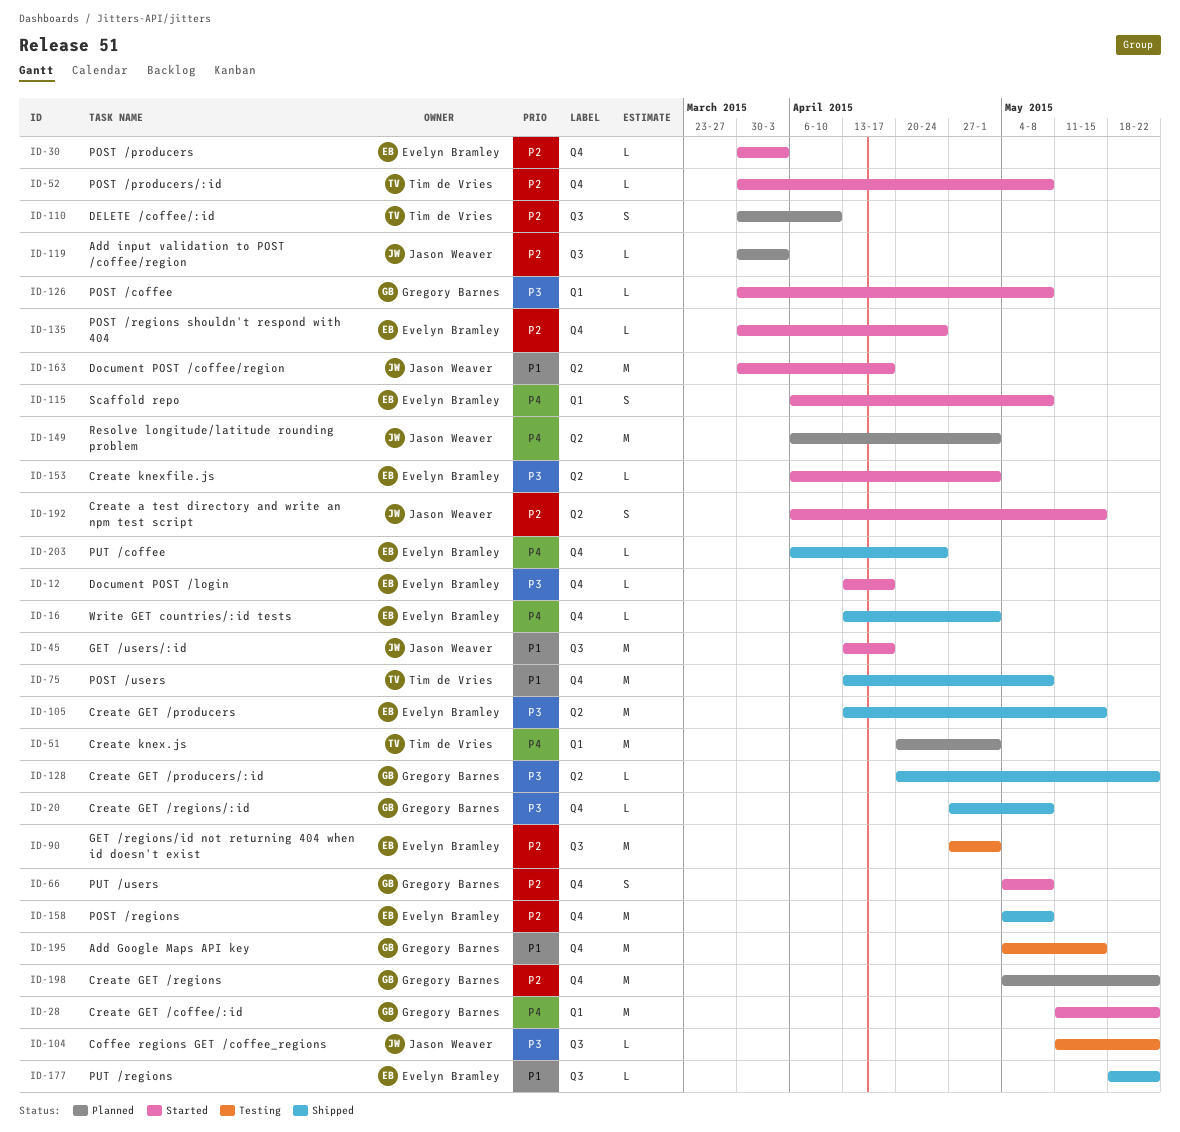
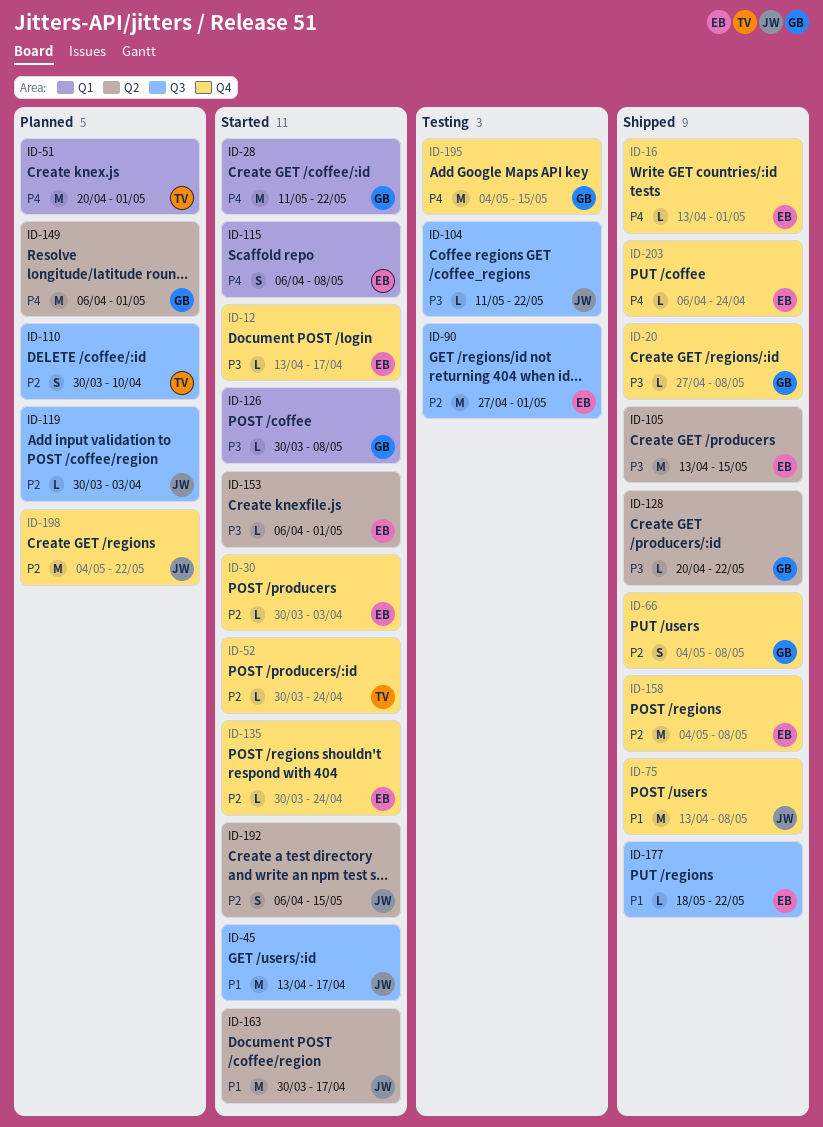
ID-52, due: May 8 -> Apr 24
ID-66, status: Started -> Shipped
ID-75, owner: Tim de Vries -> Jason Weaver
ID-149, owner: Jason Weaver -> Gregory Barnes
ID-195, priority: P1 -> P4
ID-198, owner: Gregory Barnes -> Jason Weaver

